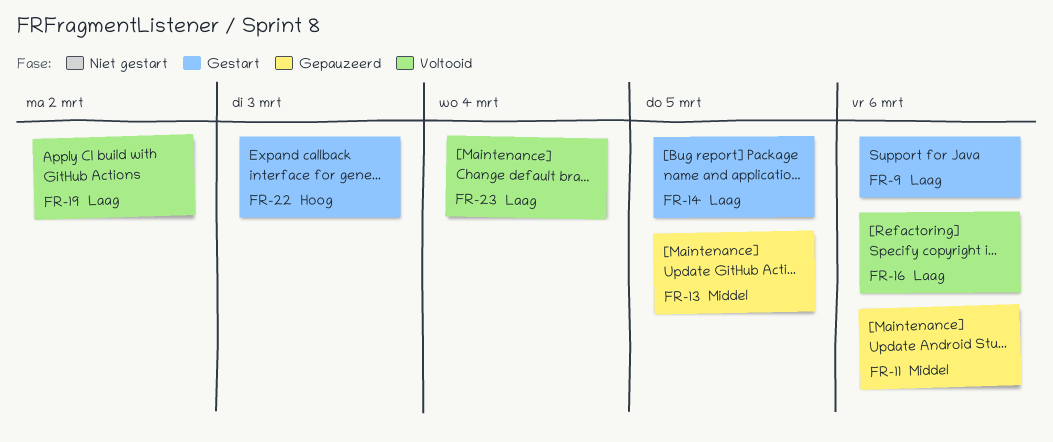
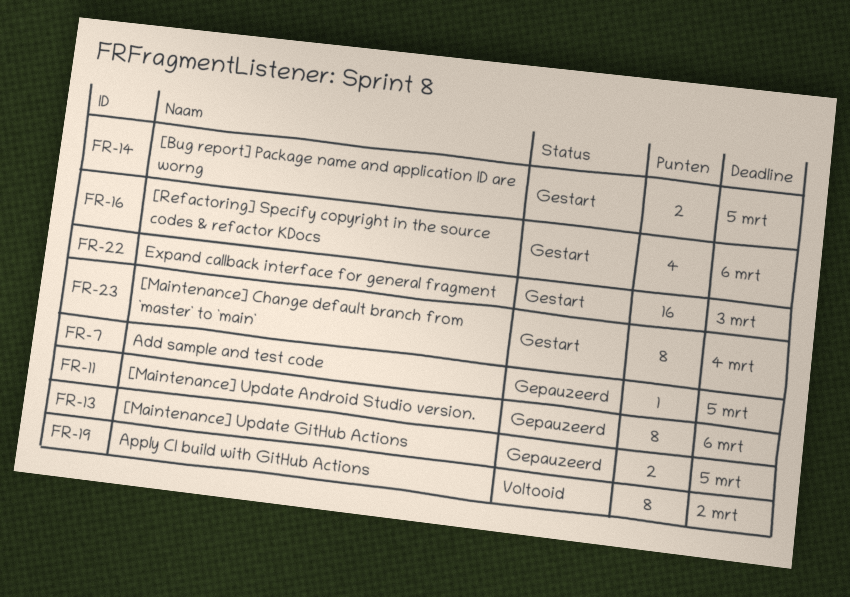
FR-7: none -> present
FR-9: present -> none
FR-16, status: Voltooid -> Gestart
FR-23, status: Voltooid -> Gestart

